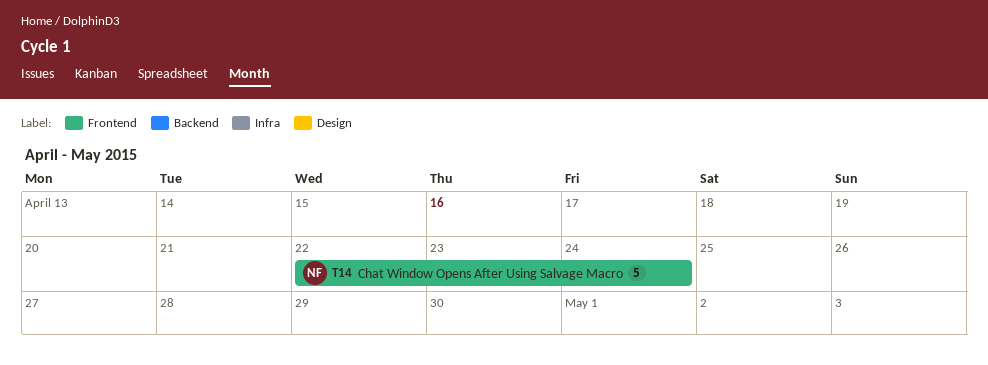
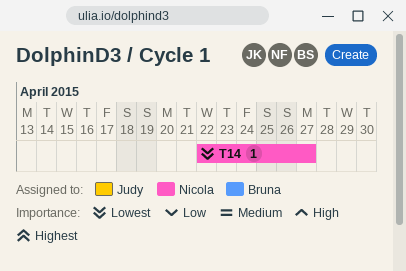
T14, estimate: 5 -> 1
T14, due: Apr 24 -> Apr 27

